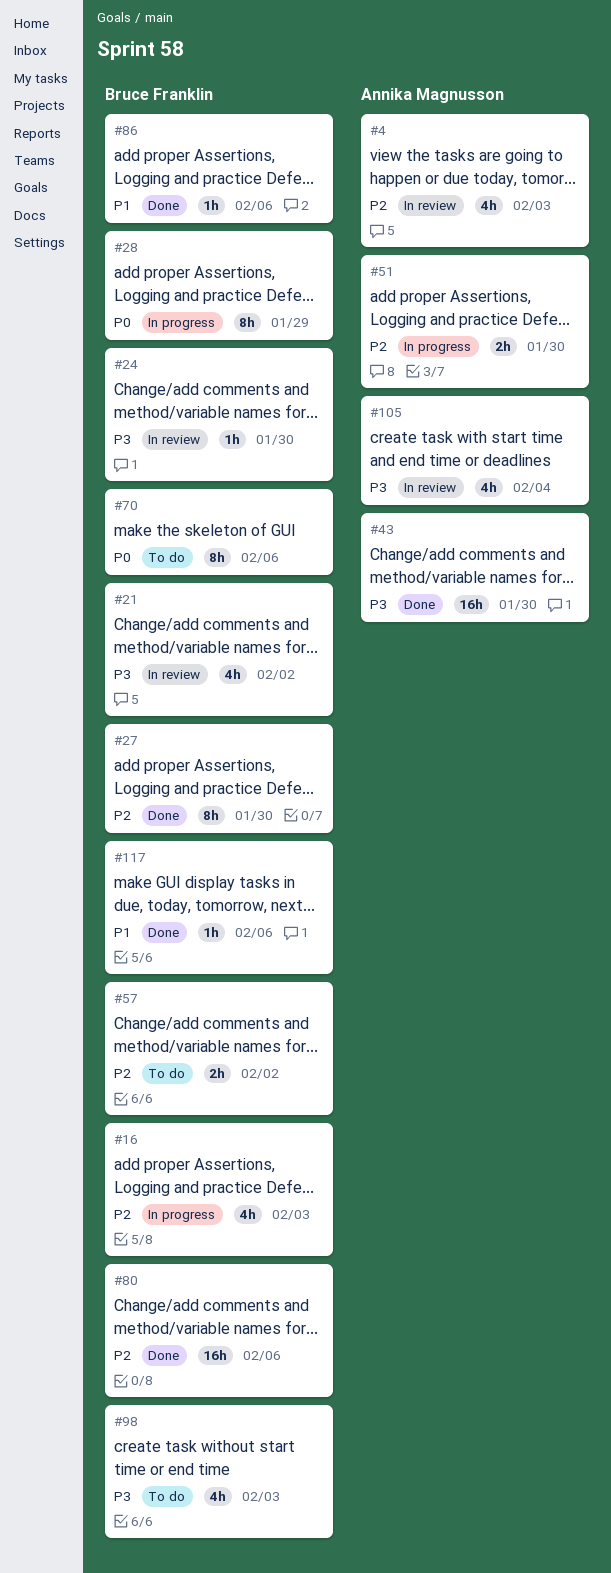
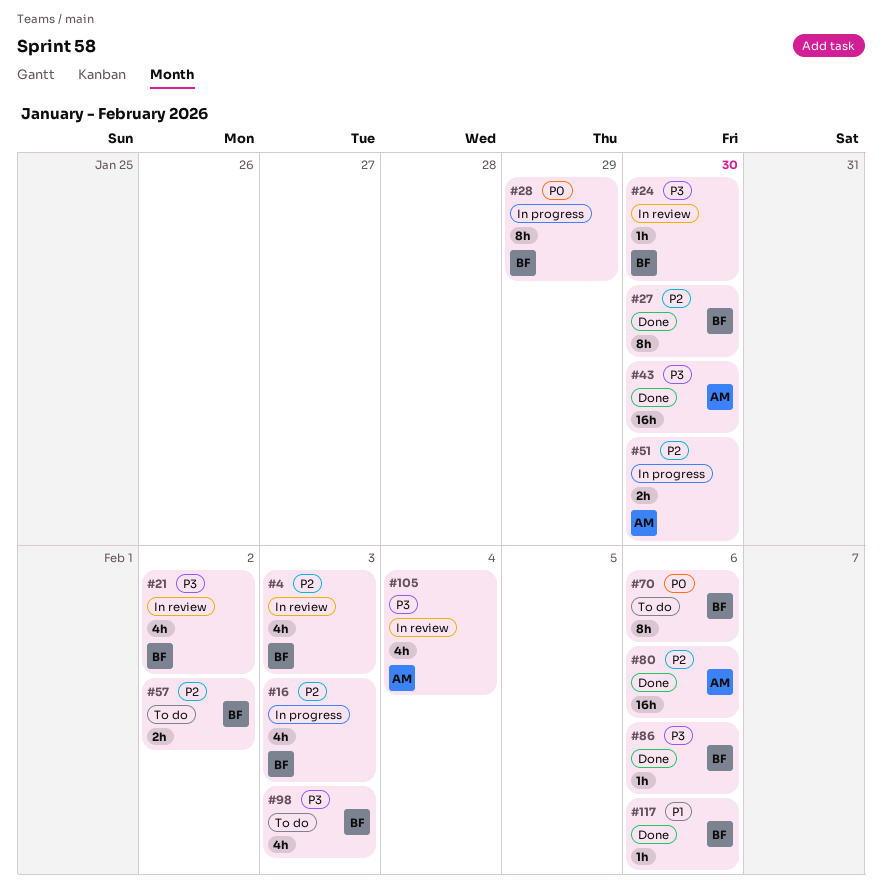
#4, owner: Annika Magnusson -> Bruce Franklin
#80, owner: Bruce Franklin -> Annika Magnusson
#86, priority: P1 -> P3

